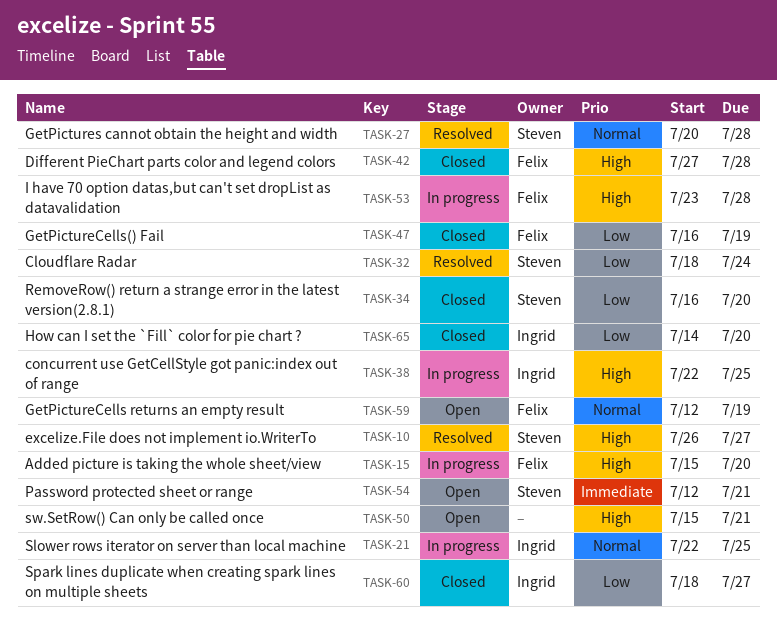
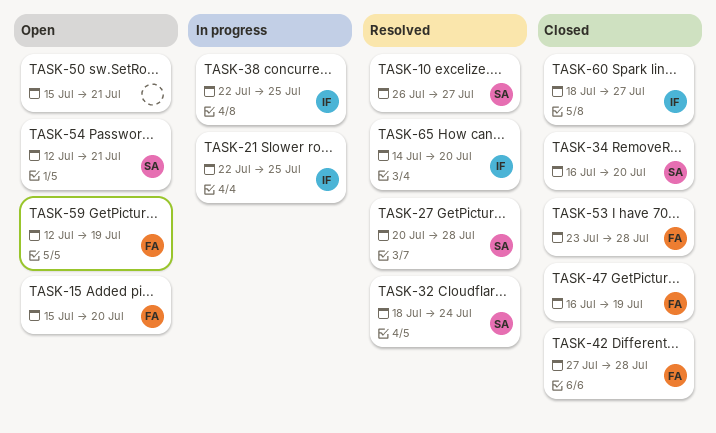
TASK-15, status: In progress -> Open
TASK-53, status: In progress -> Closed
TASK-65, status: Closed -> Resolved

